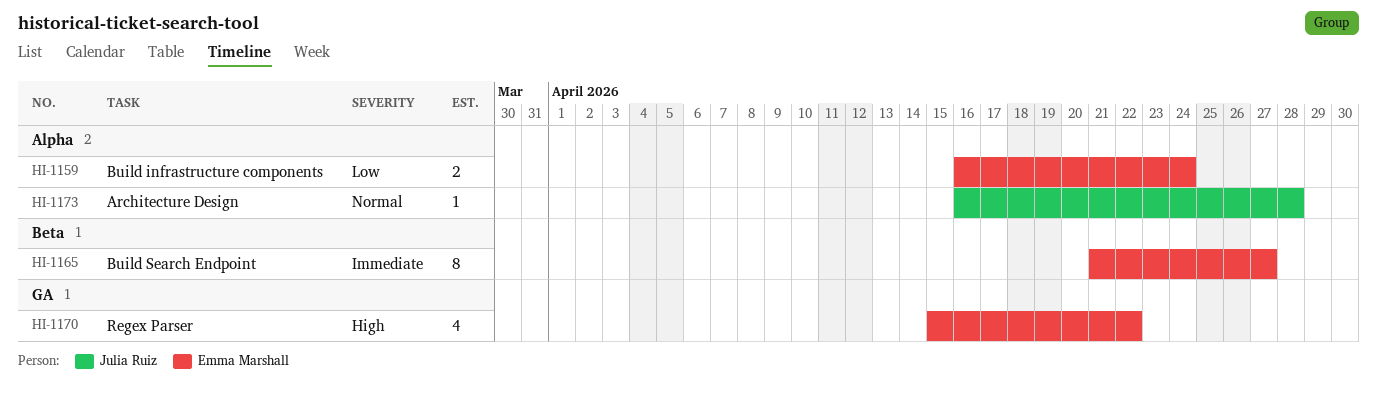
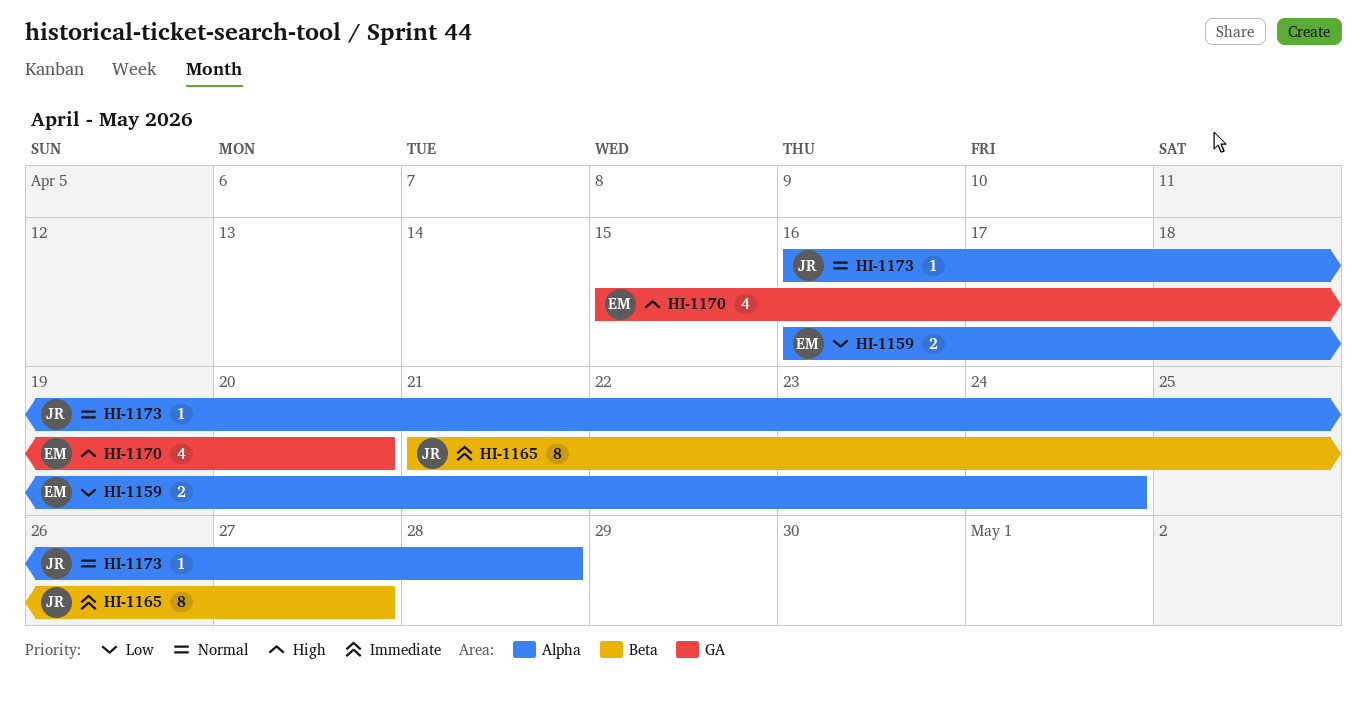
HI-1165, owner: Emma Marshall -> Julia Ruiz
HI-1170, due: Apr 22 -> Apr 20

